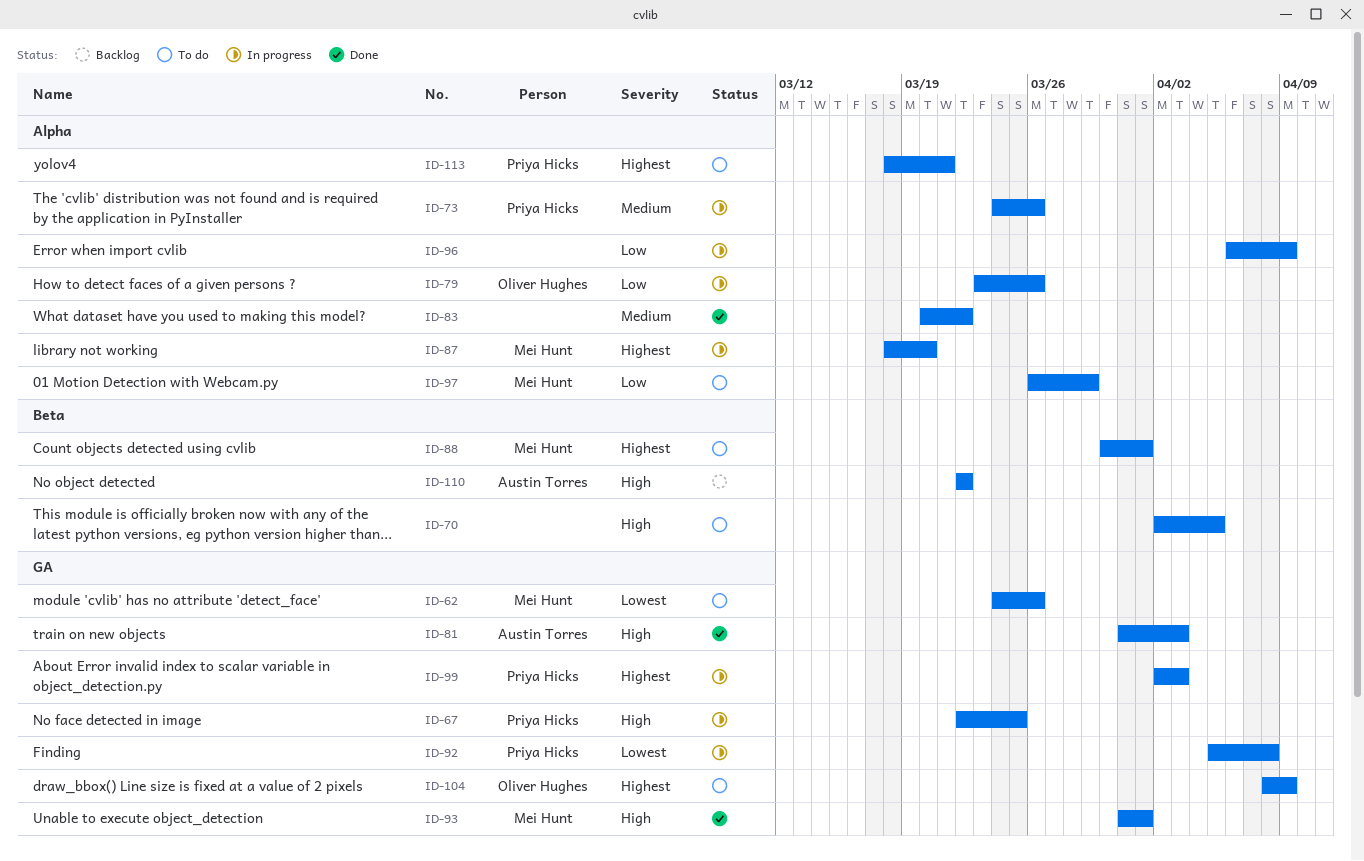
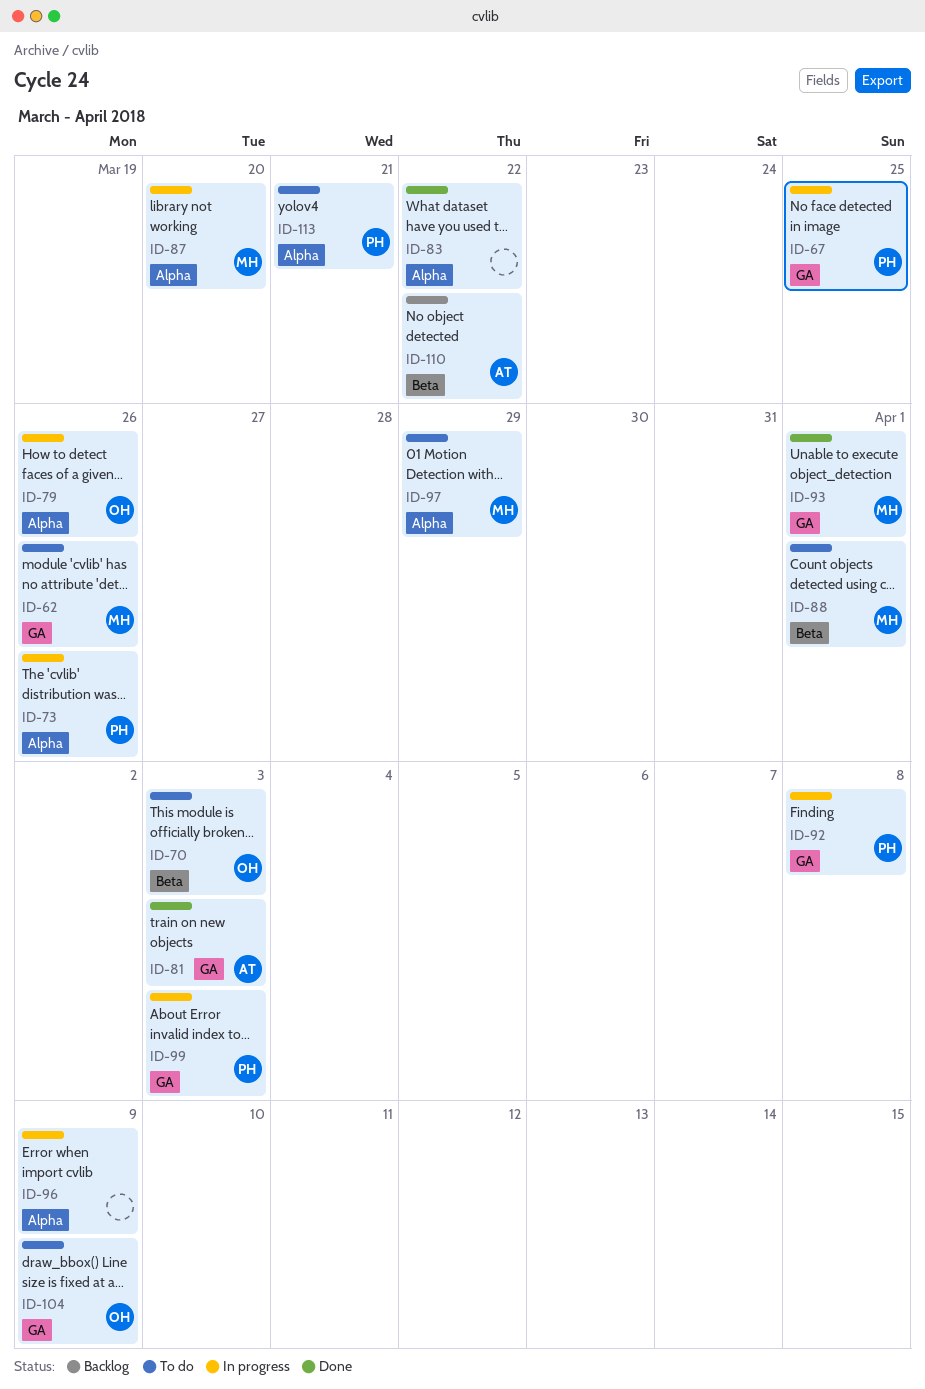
ID-70, owner: none -> Oliver Hughes
ID-70, due: Apr 5 -> Apr 3

